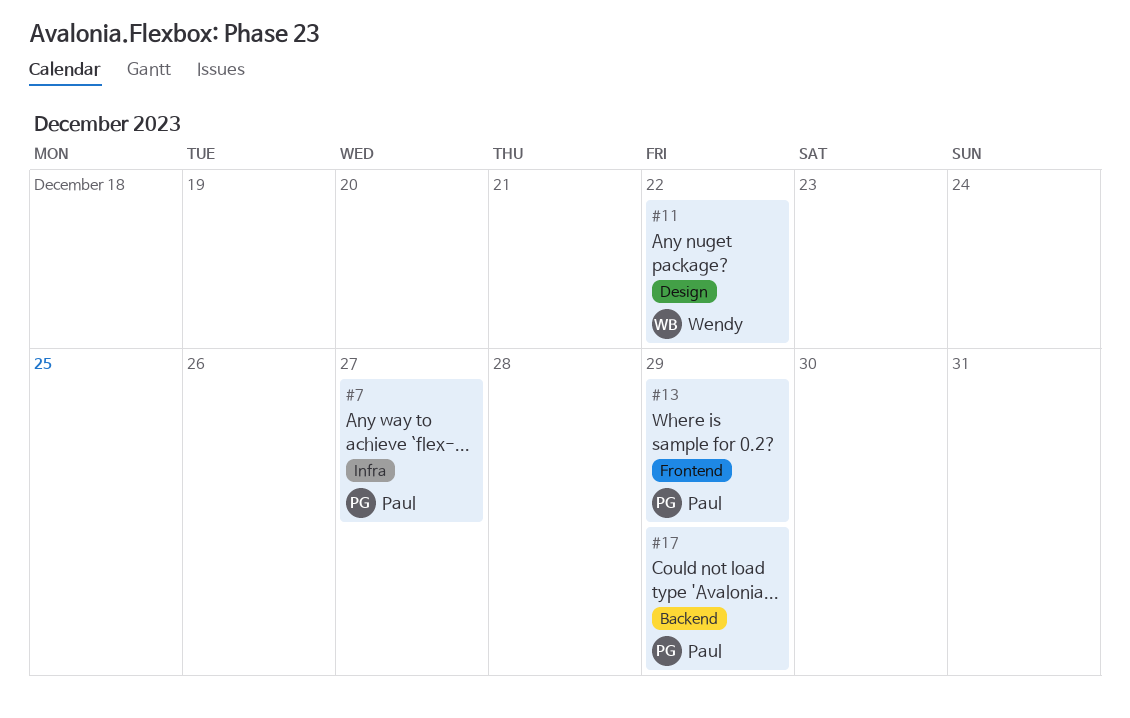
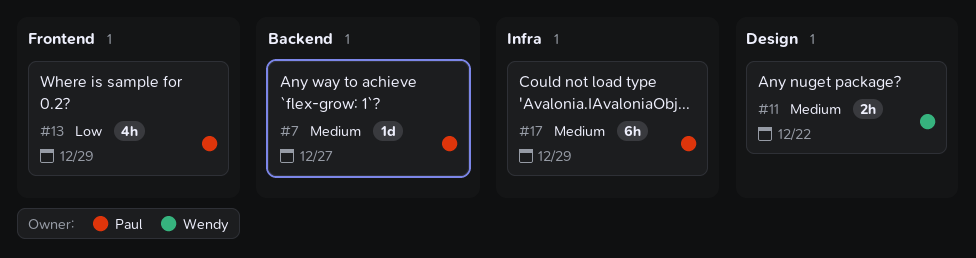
#7, label: Infra -> Backend
#17, label: Backend -> Infra

